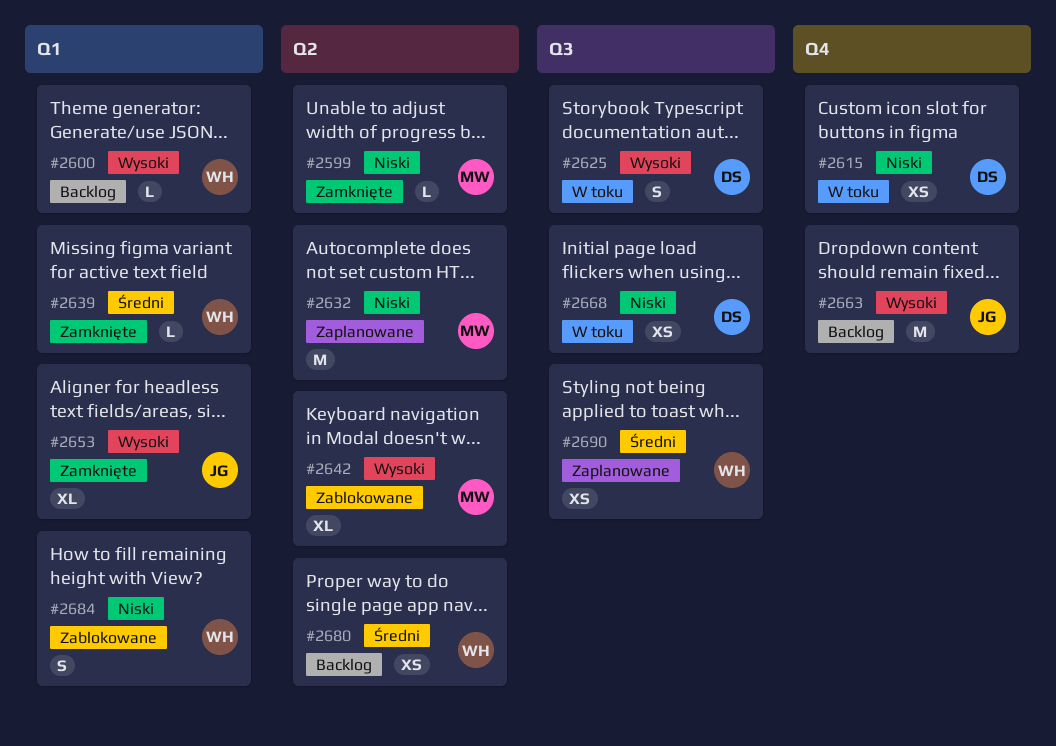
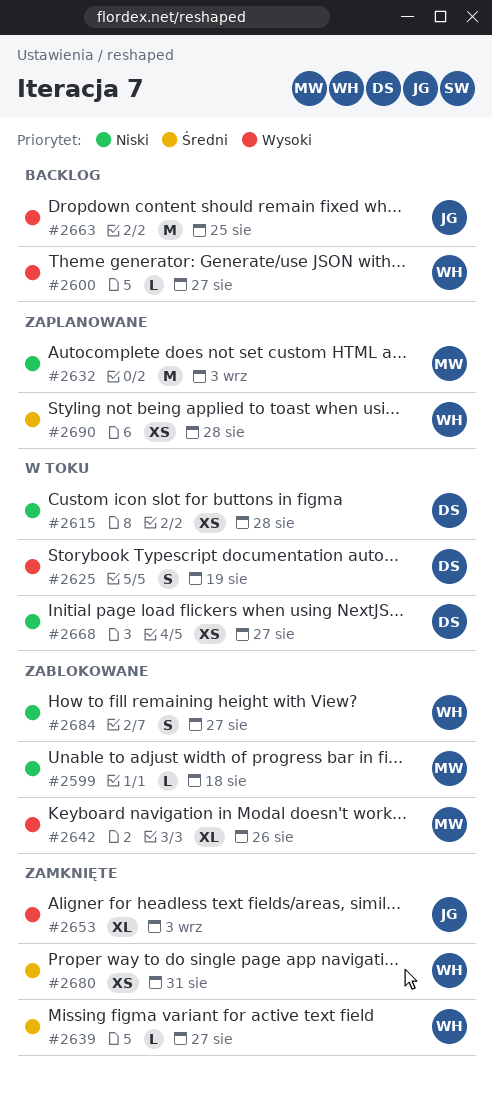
#2599, status: Zamknięte -> Zablokowane
#2680, status: Backlog -> Zamknięte

